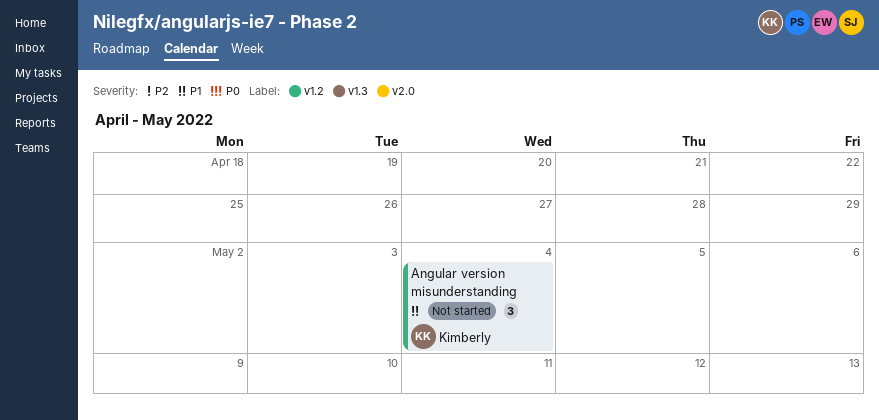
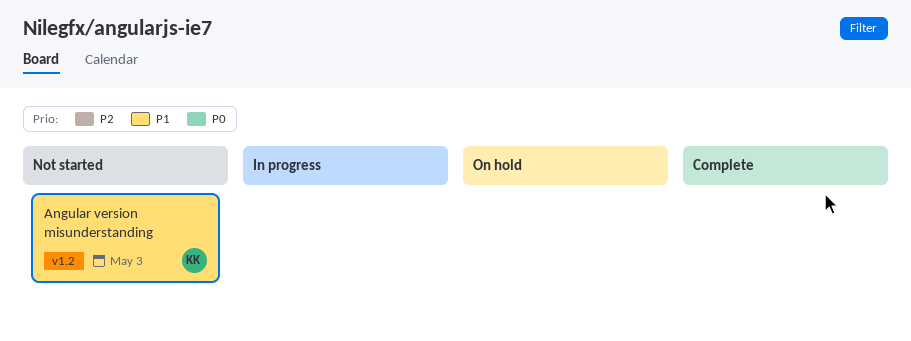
Angular version misunderstanding, due: May 4 -> May 3

